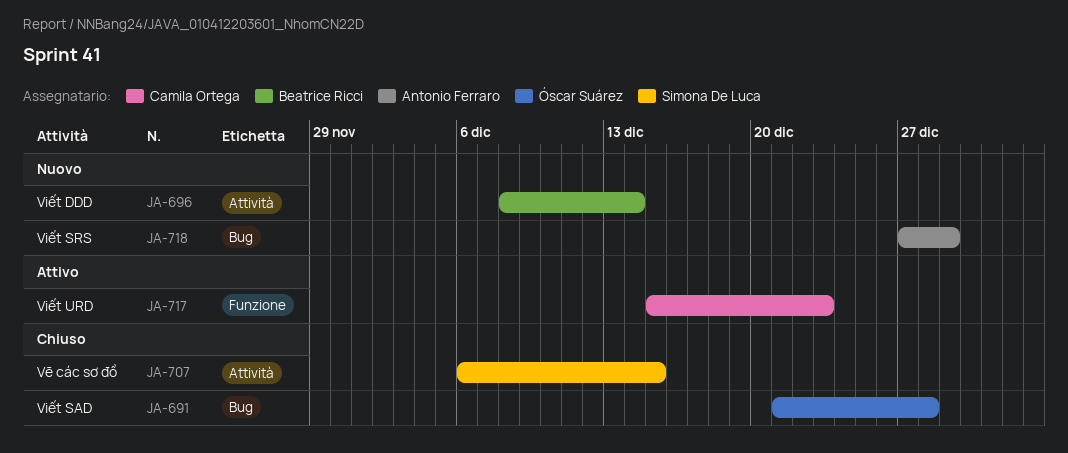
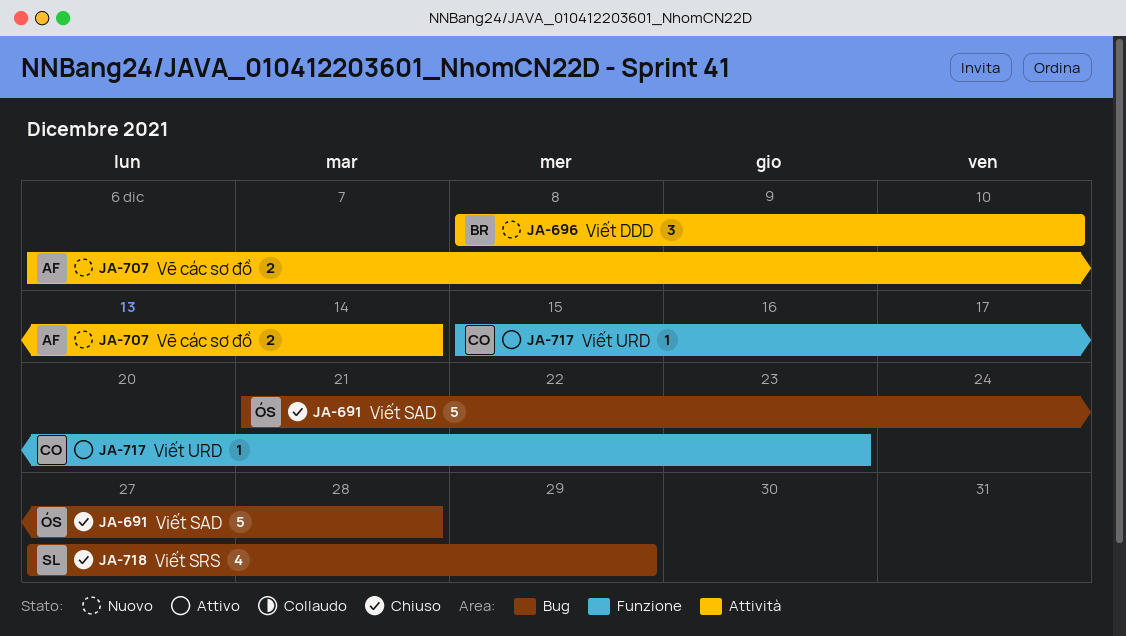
JA-696, due: Dec 14 -> Dec 10
JA-707, status: Chiuso -> Nuovo
JA-707, owner: Simona De Luca -> Antonio Ferraro
JA-707, due: Dec 15 -> Dec 14
JA-718, status: Nuovo -> Chiuso
JA-718, owner: Antonio Ferraro -> Simona De Luca

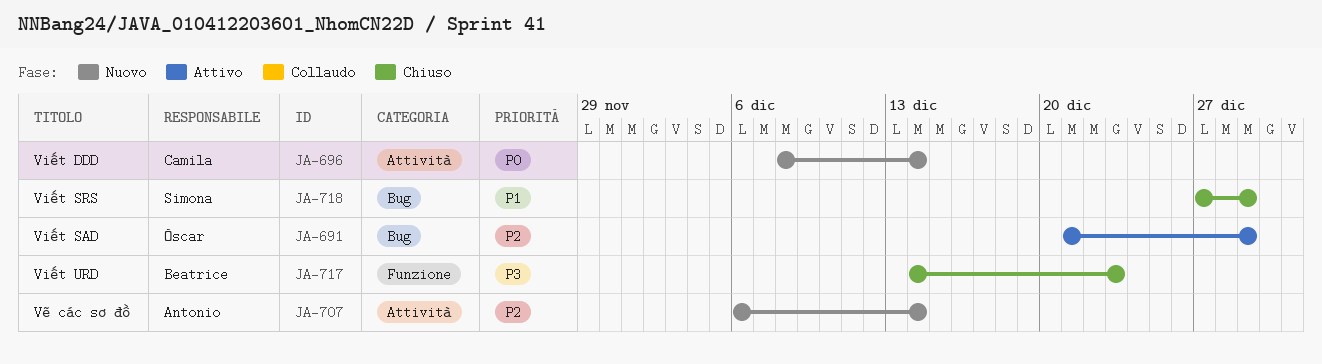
JA-691, status: Chiuso -> Attivo
JA-691, due: Dec 28 -> Dec 29
JA-696, owner: Beatrice -> Camila
JA-696, due: Dec 10 -> Dec 14
JA-717, status: Attivo -> Chiuso
JA-717, owner: Camila -> Beatrice
JA-717, start: Dec 15 -> Dec 14

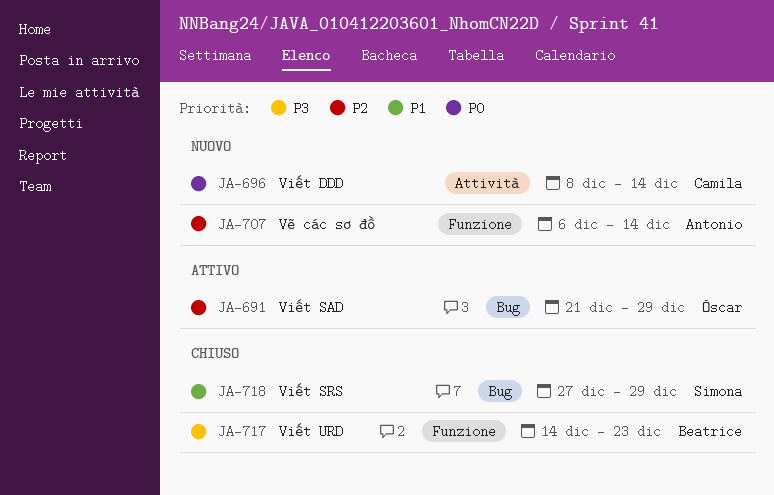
JA-707, label: Attività -> Funzione

